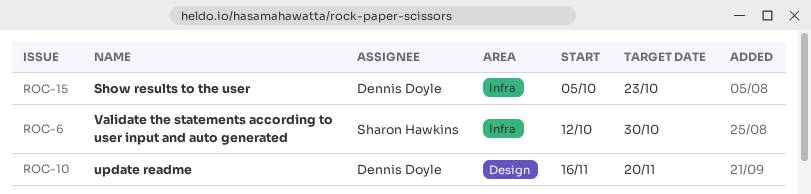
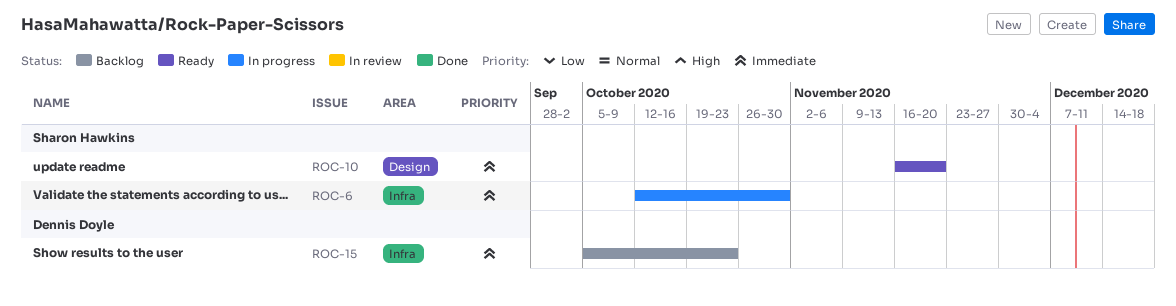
ROC-10, owner: Dennis Doyle -> Sharon Hawkins

